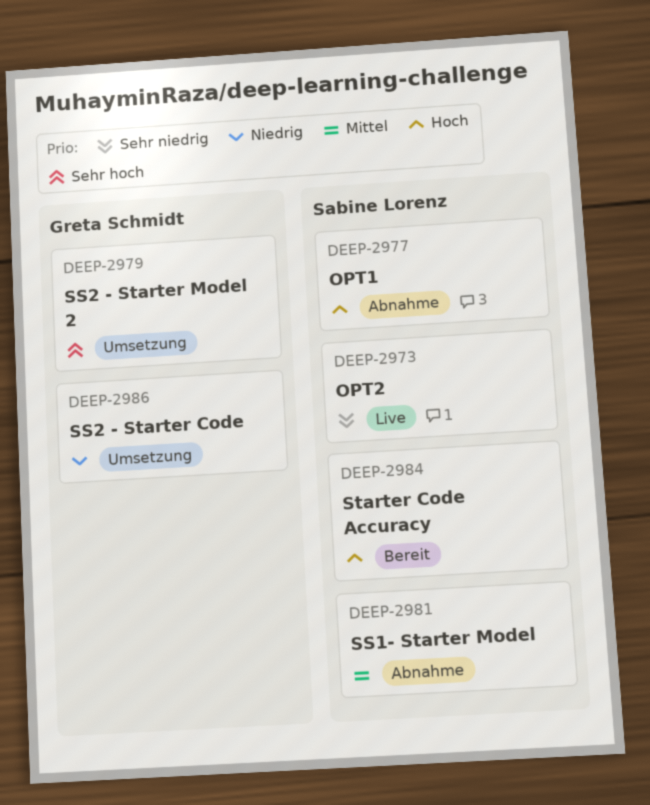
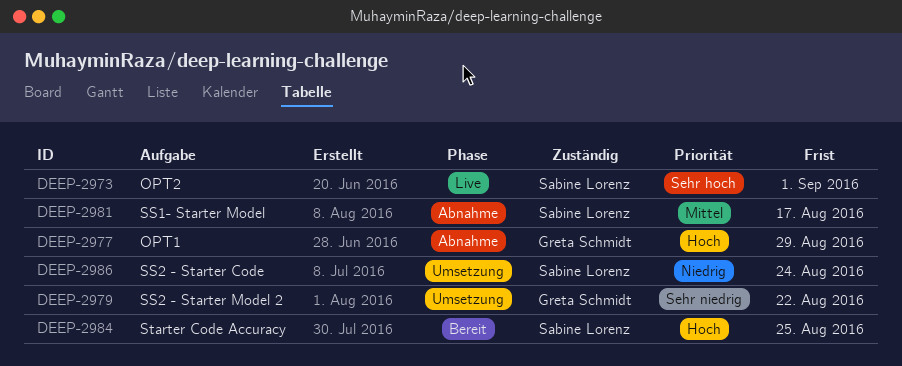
DEEP-2973, priority: Sehr niedrig -> Sehr hoch
DEEP-2977, owner: Sabine Lorenz -> Greta Schmidt
DEEP-2979, priority: Sehr hoch -> Sehr niedrig
DEEP-2986, owner: Greta Schmidt -> Sabine Lorenz

